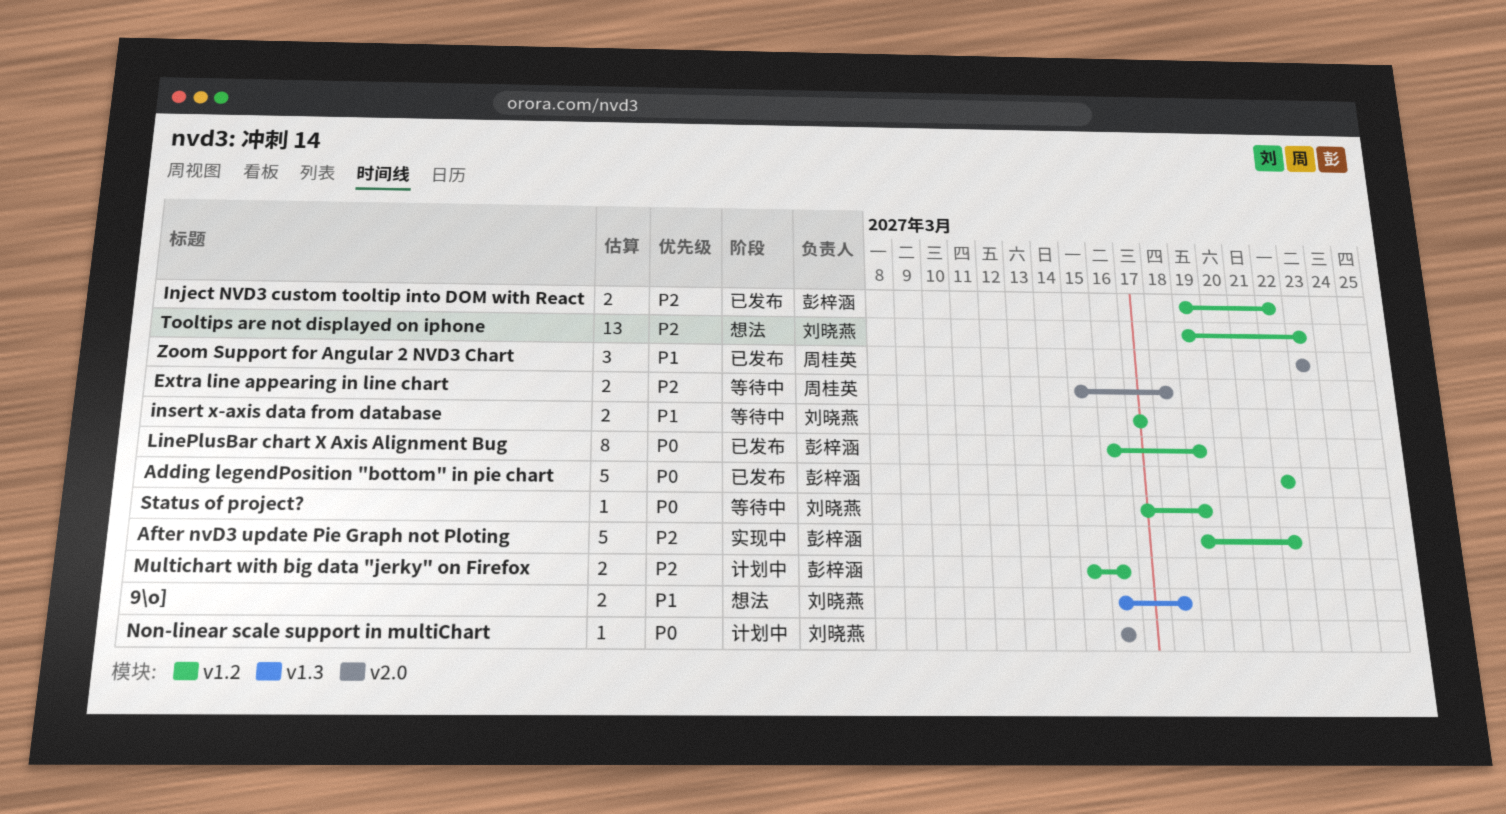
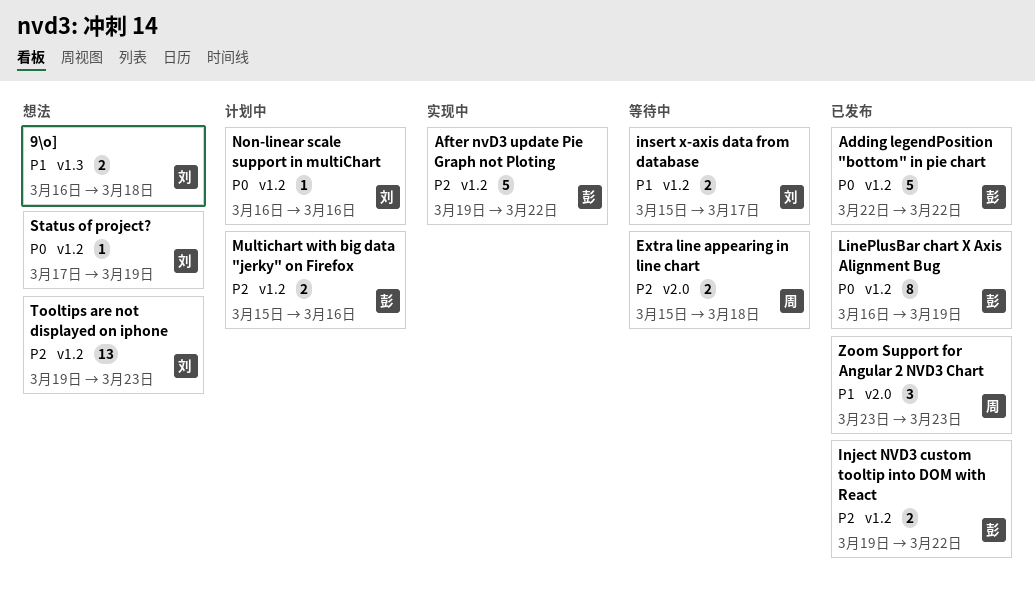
insert x-axis data from database, start: Mar 17 -> Mar 15
Non-linear scale support in multiChart, label: v2.0 -> v1.2
Status of project?, status: 等待中 -> 想法

